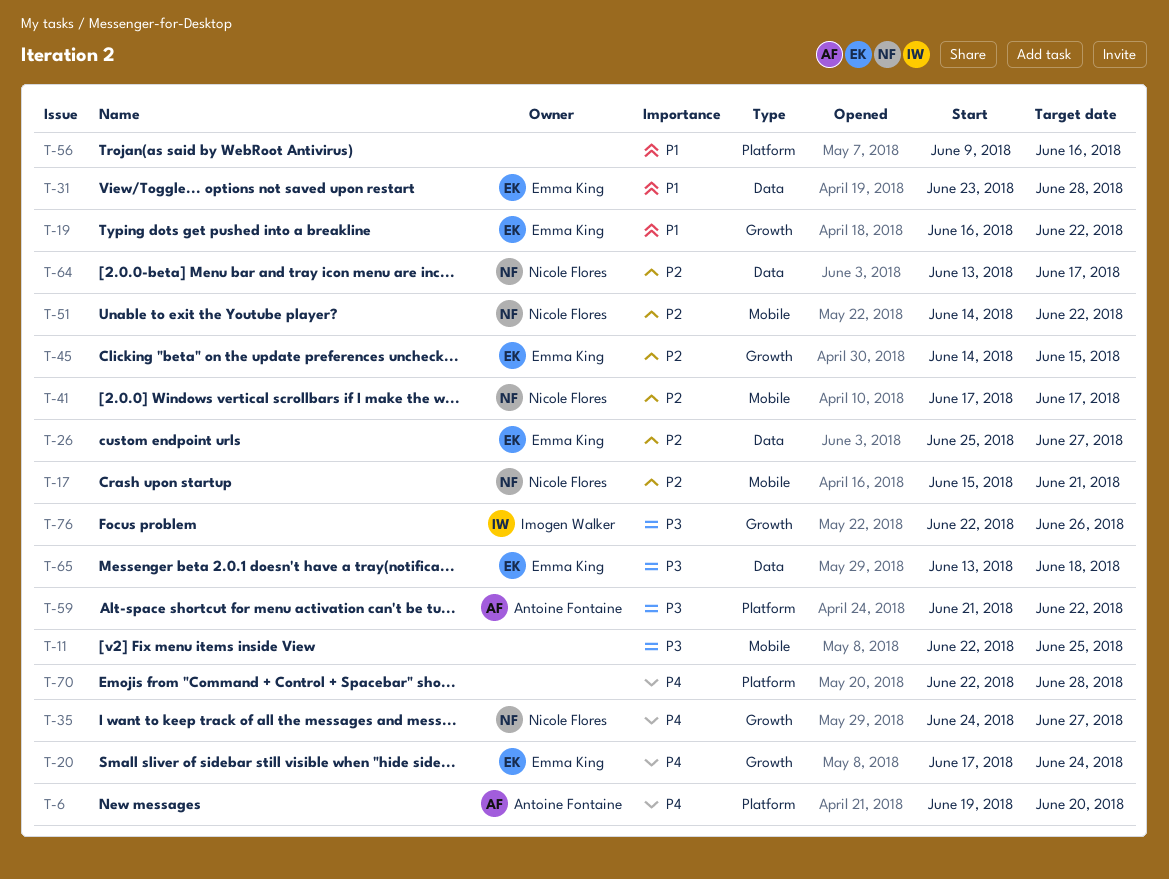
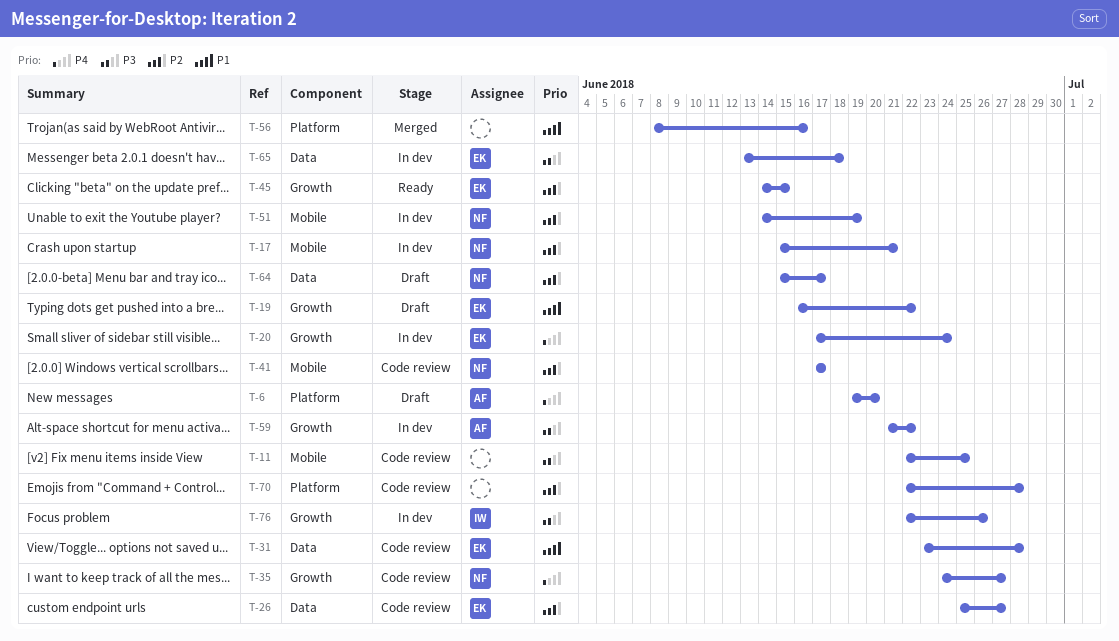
T-51, due: Jun 22 -> Jun 19
T-56, start: Jun 9 -> Jun 8
T-59, label: Platform -> Growth
T-64, start: Jun 13 -> Jun 15
T-70, priority: P4 -> P2

